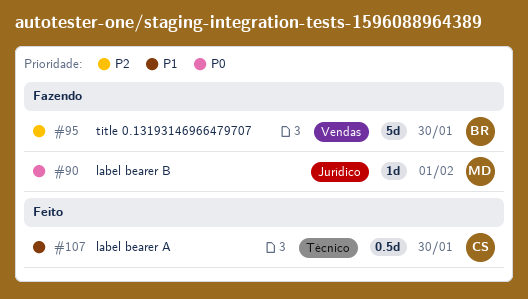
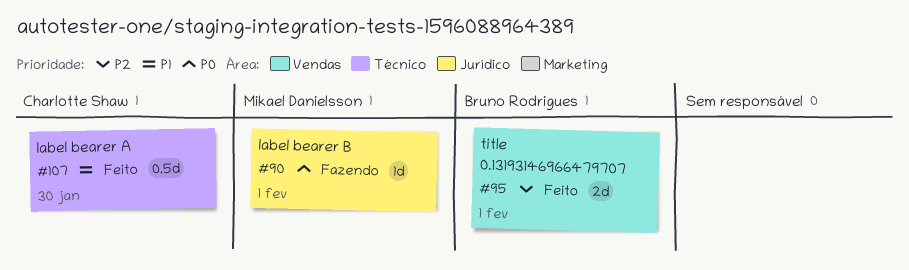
#95, status: Fazendo -> Feito
#95, estimate: 5d -> 2d
#95, due: Jan 30 -> Feb 1

